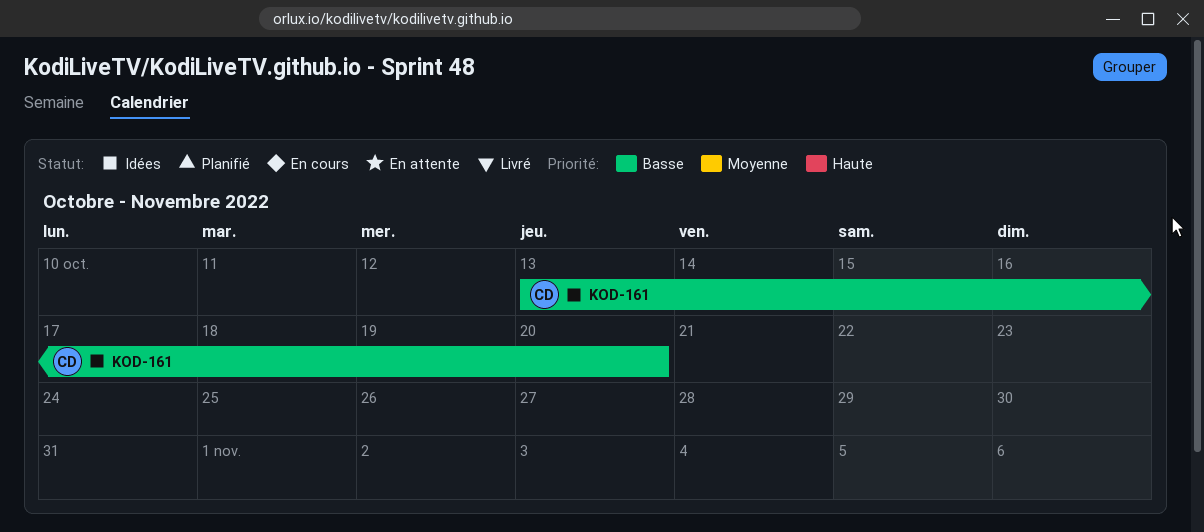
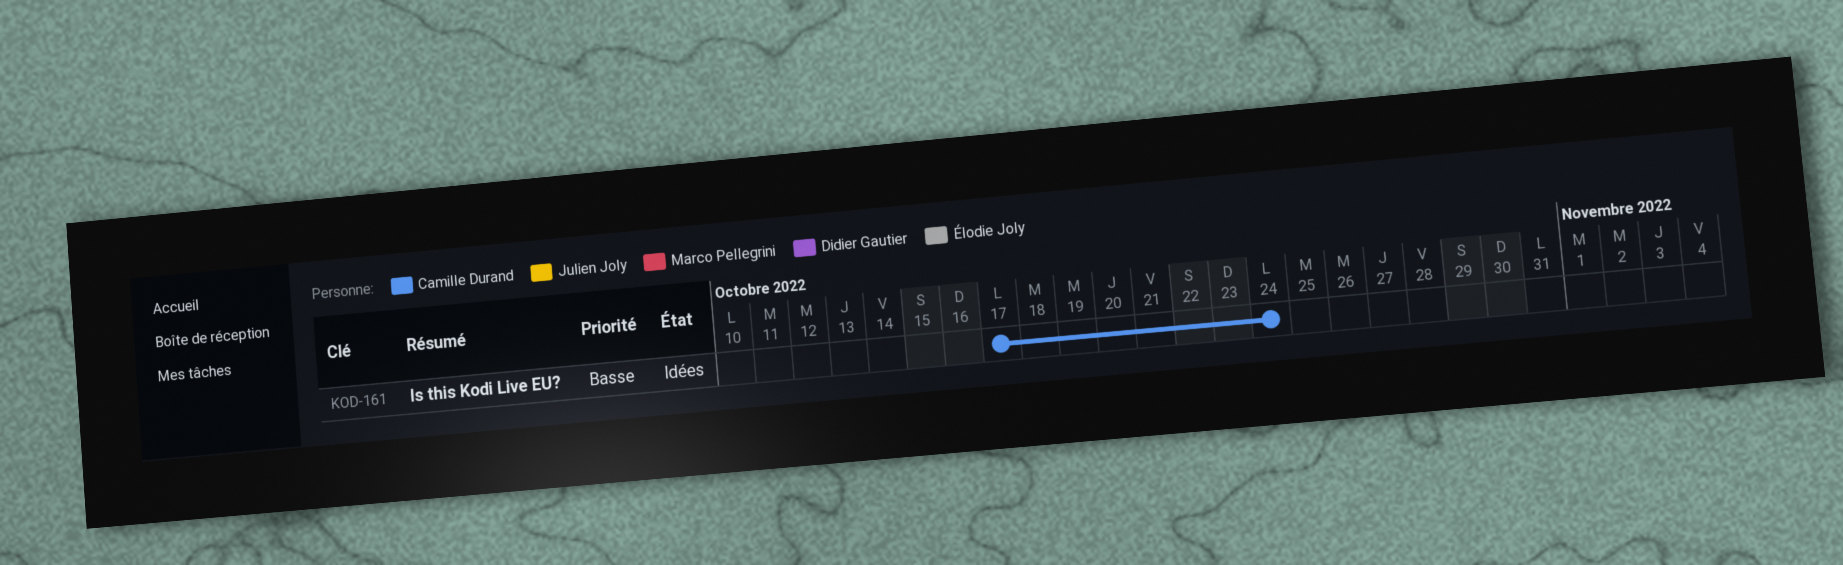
KOD-161, start: Oct 13 -> Oct 17
KOD-161, due: Oct 20 -> Oct 24

